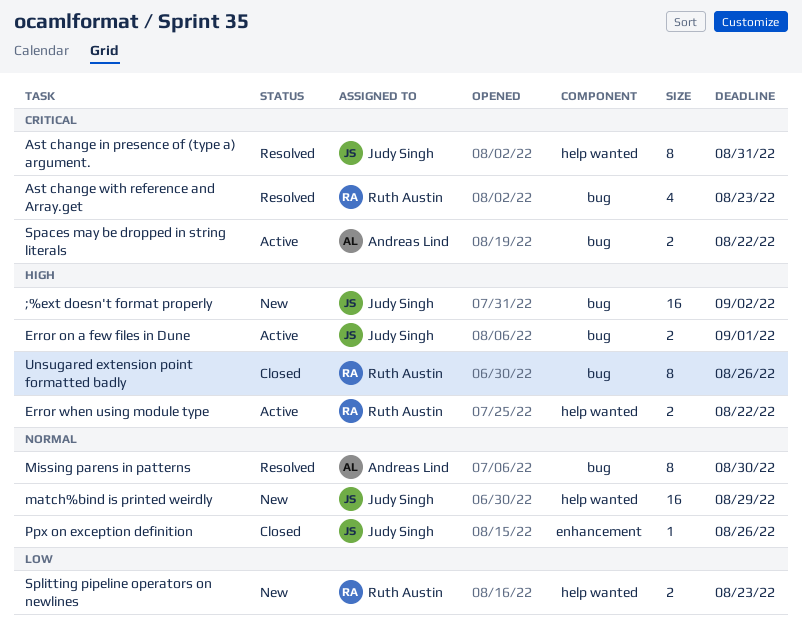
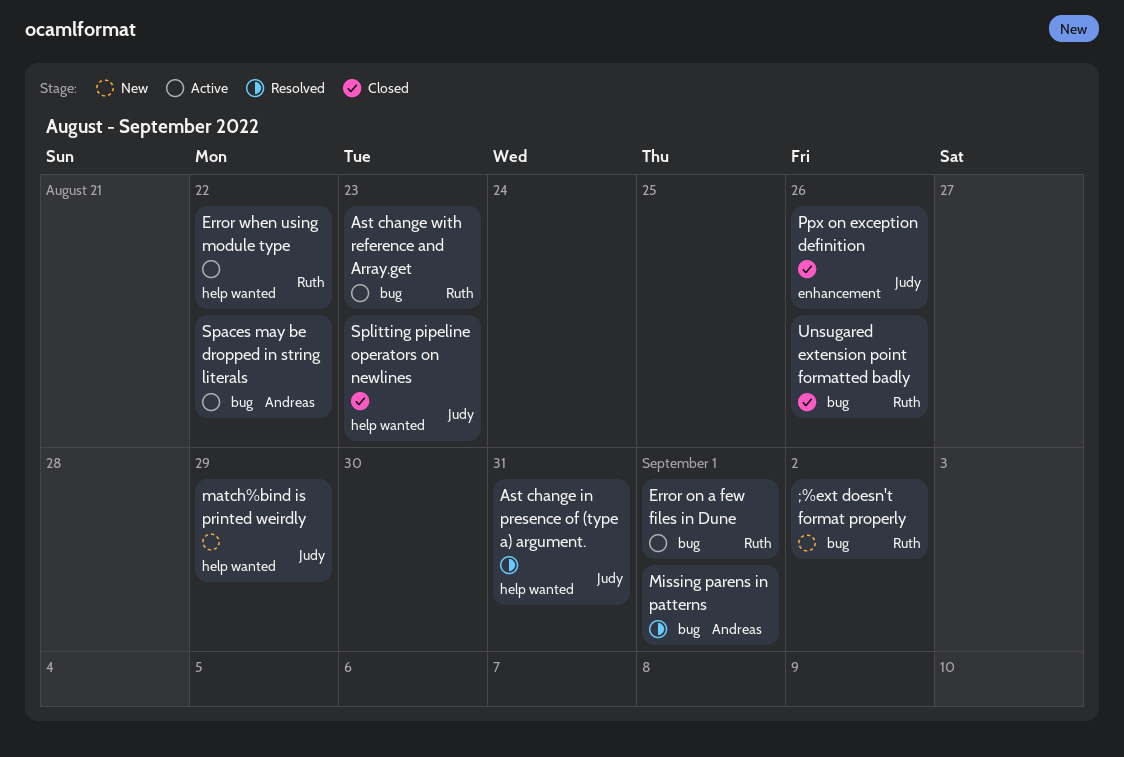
;%ext doesn't format properly, owner: Judy Singh -> Ruth Austin
Ast change with reference and Array.get, status: Resolved -> Active
Error on a few files in Dune, owner: Judy Singh -> Ruth Austin
Missing parens in patterns, due: Aug 30 -> Sep 1
Splitting pipeline operators on newlines, status: New -> Closed
Splitting pipeline operators on newlines, owner: Ruth Austin -> Judy Singh

